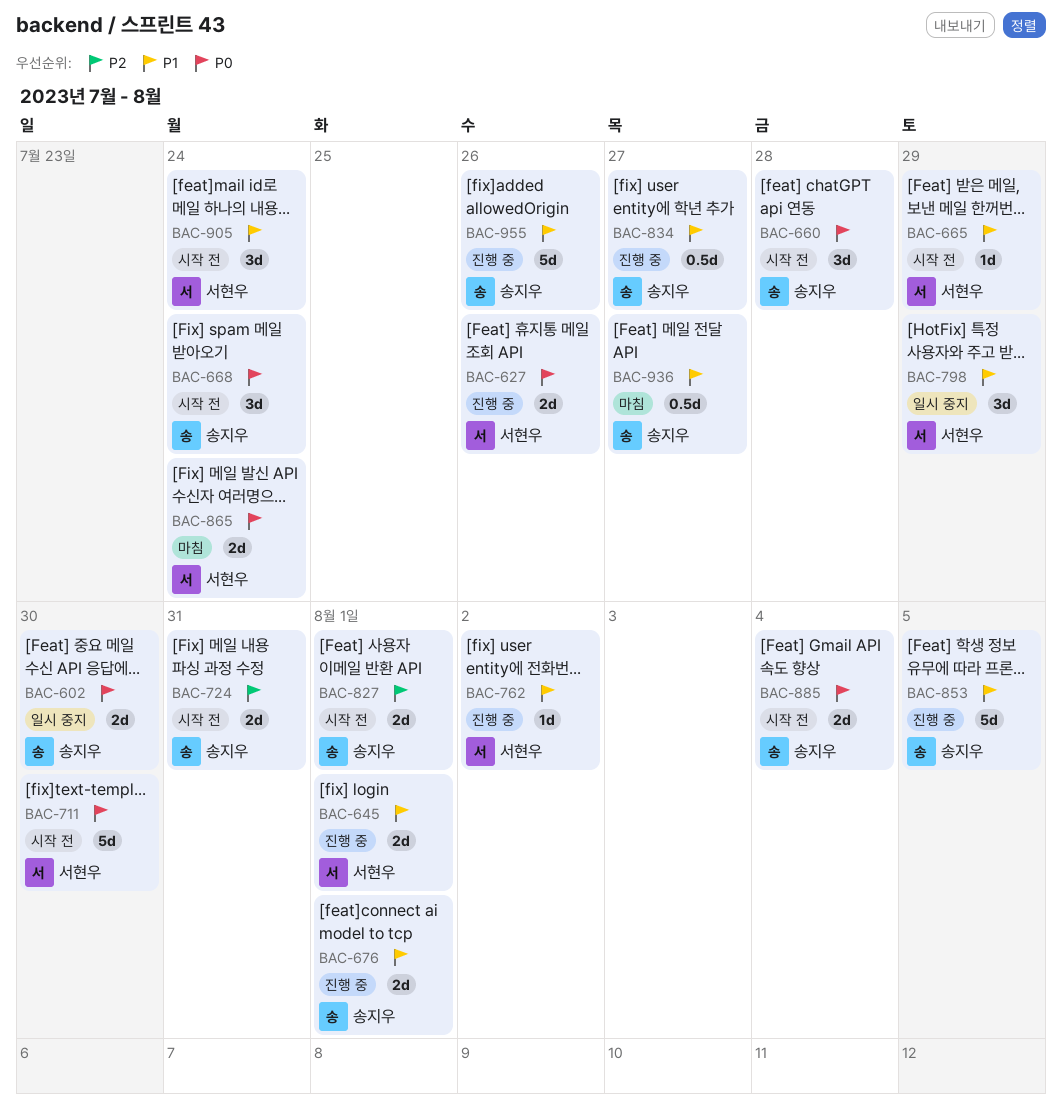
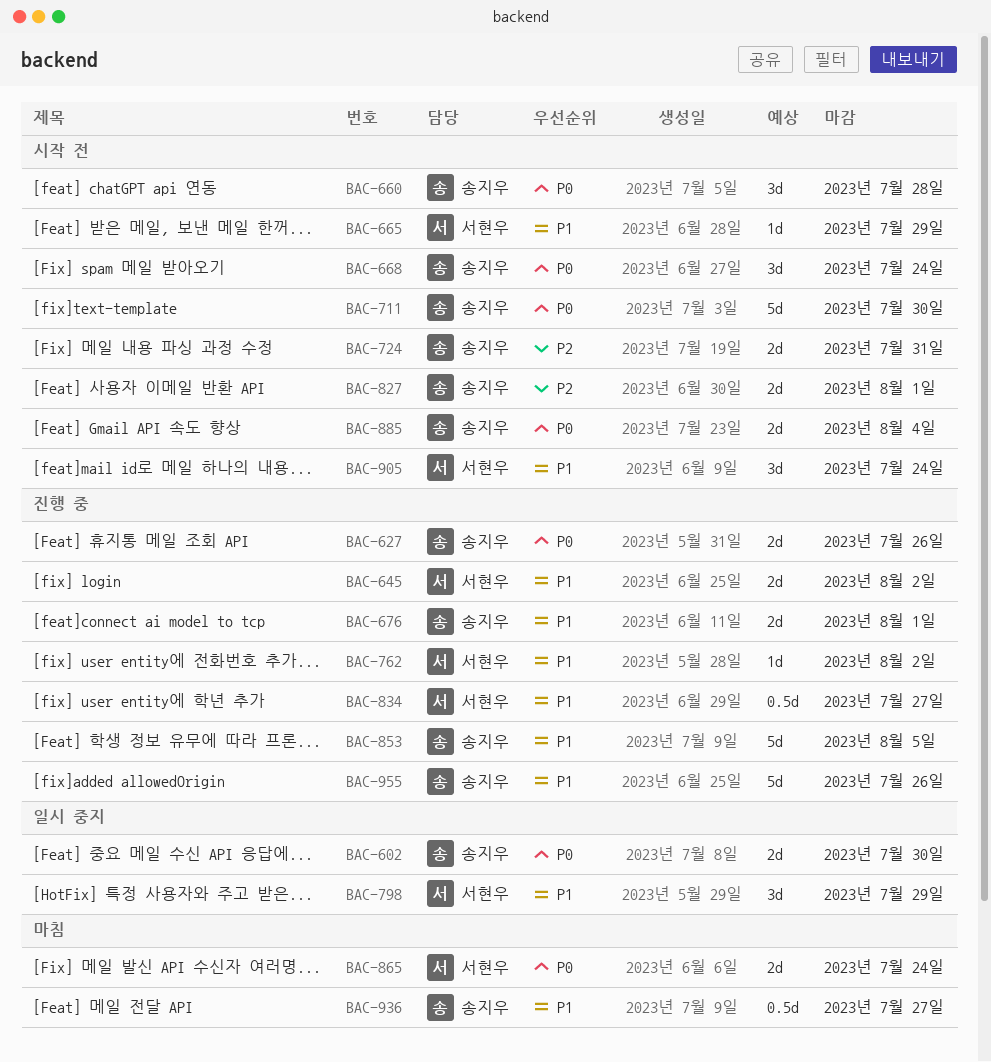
BAC-627, owner: 서현우 -> 송지우
BAC-645, due: Aug 1 -> Aug 2
BAC-711, owner: 서현우 -> 송지우
BAC-834, owner: 송지우 -> 서현우

